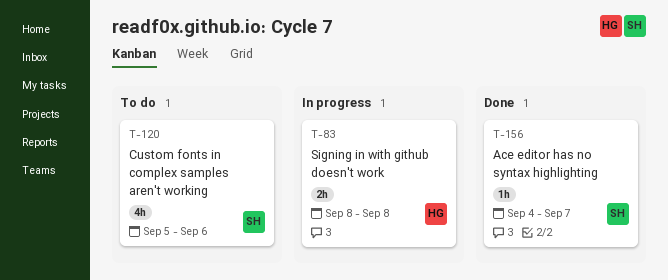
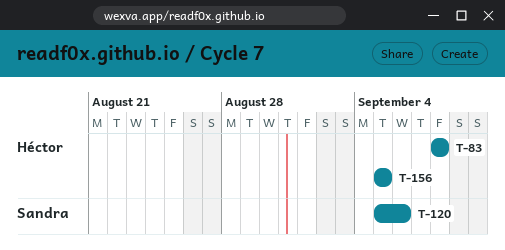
T-156, owner: Sandra -> Héctor
T-156, start: Sep 4 -> Sep 5
T-156, due: Sep 7 -> Sep 5

